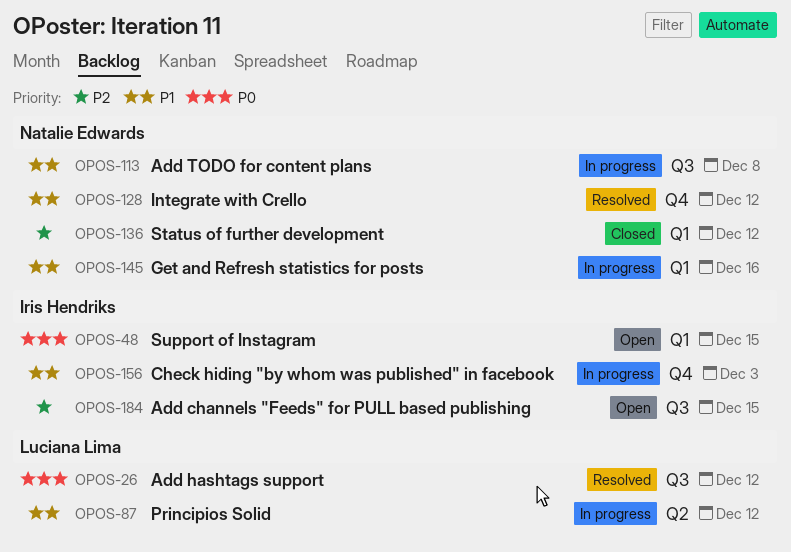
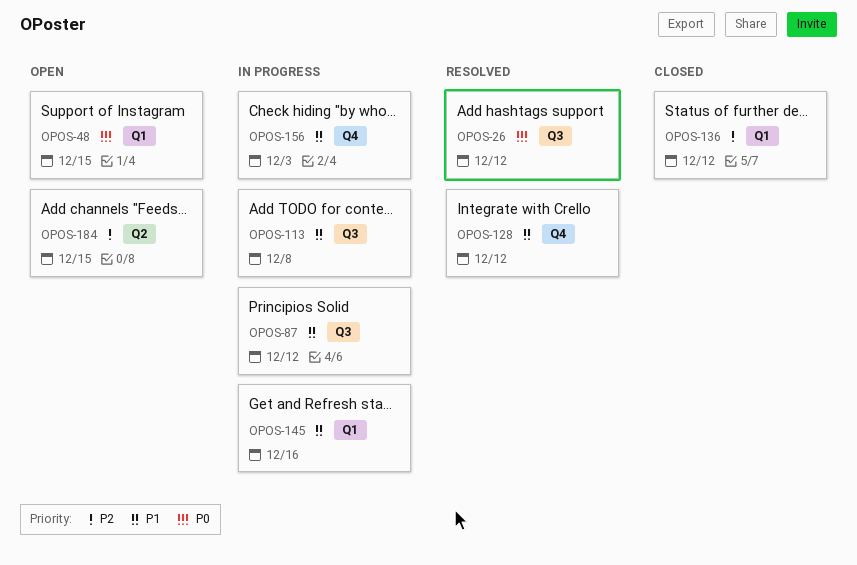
OPOS-87, label: Q2 -> Q3
OPOS-184, label: Q3 -> Q2

